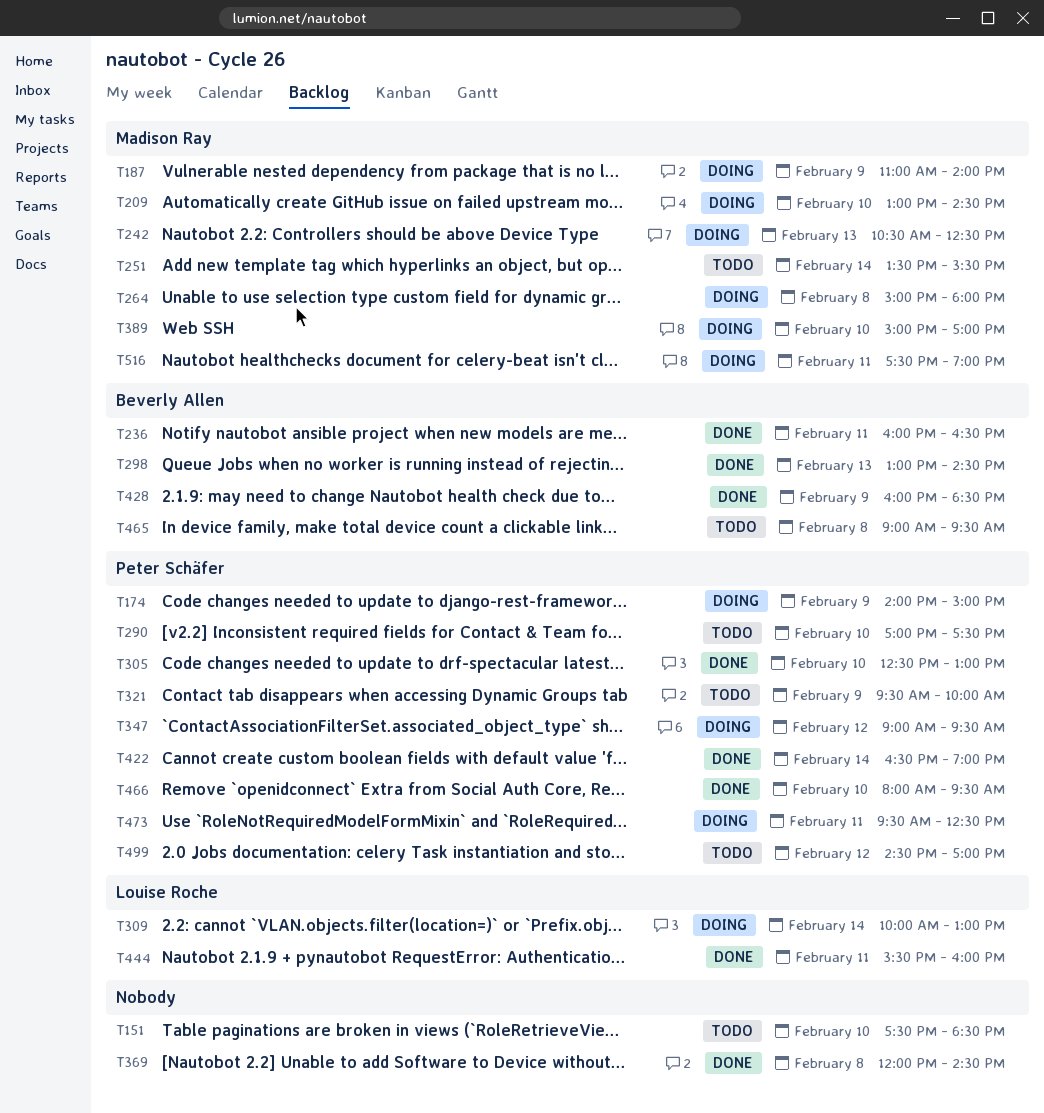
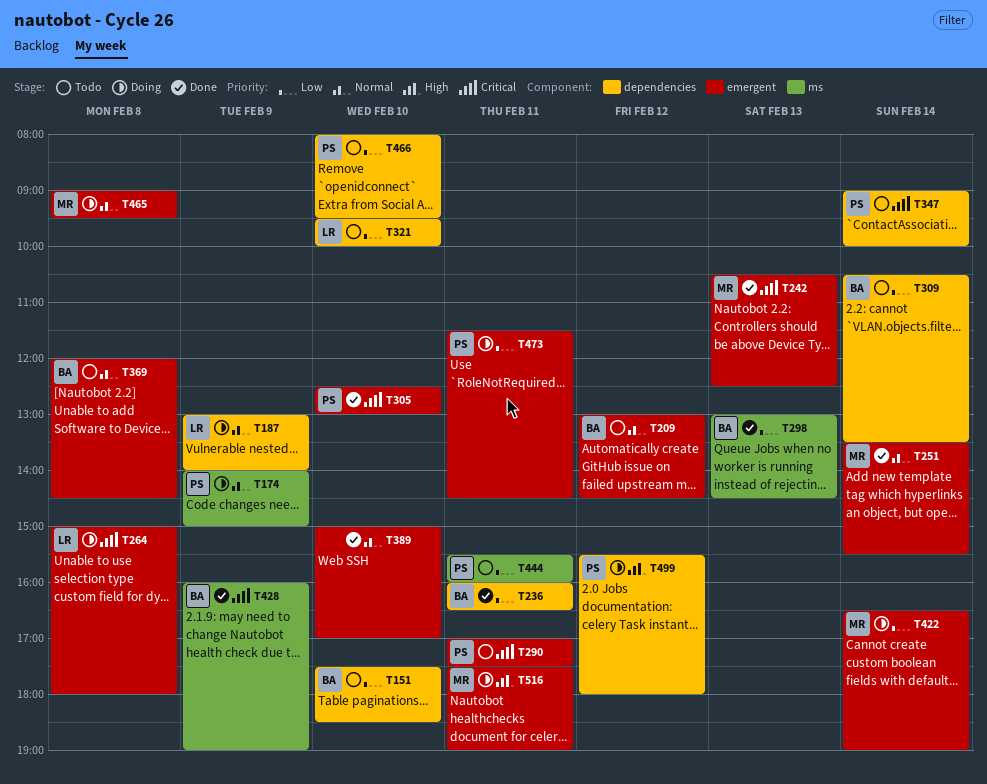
T151, owner: none -> Beverly Allen
T187, owner: Madison Ray -> Louise Roche
T187, begins: 11:00 -> 13:00
T209, status: Doing -> Todo
T209, owner: Madison Ray -> Beverly Allen
T209, day: Feb 10 -> Feb 12
T242, status: Doing -> Done
T251, status: Todo -> Done
T264, owner: Madison Ray -> Louise Roche
T290, day: Feb 10 -> Feb 11
T309, status: Doing -> Todo
T309, owner: Louise Roche -> Beverly Allen
T309, begins: 10:00 -> 10:30
T309, ends: 13:00 -> 13:30
T321, owner: Peter Schäfer -> Louise Roche
T321, day: Feb 9 -> Feb 10
T347, status: Doing -> Todo
T347, day: Feb 12 -> Feb 14
T347, ends: 09:30 -> 10:00
T369, status: Done -> Todo
T369, owner: none -> Beverly Allen
T389, status: Doing -> Done
T389, owner: Madison Ray -> none
T422, status: Done -> Doing
T422, owner: Peter Schäfer -> Madison Ray
T428, ends: 18:30 -> 19:00
T444, status: Done -> Todo
T444, owner: Louise Roche -> Peter Schäfer
T465, status: Todo -> Doing
T465, owner: Beverly Allen -> Madison Ray
T466, status: Done -> Todo
T473, begins: 09:30 -> 11:30
T473, ends: 12:30 -> 14:30
T499, status: Todo -> Doing
T499, begins: 14:30 -> 15:30
T499, ends: 17:00 -> 18:00

